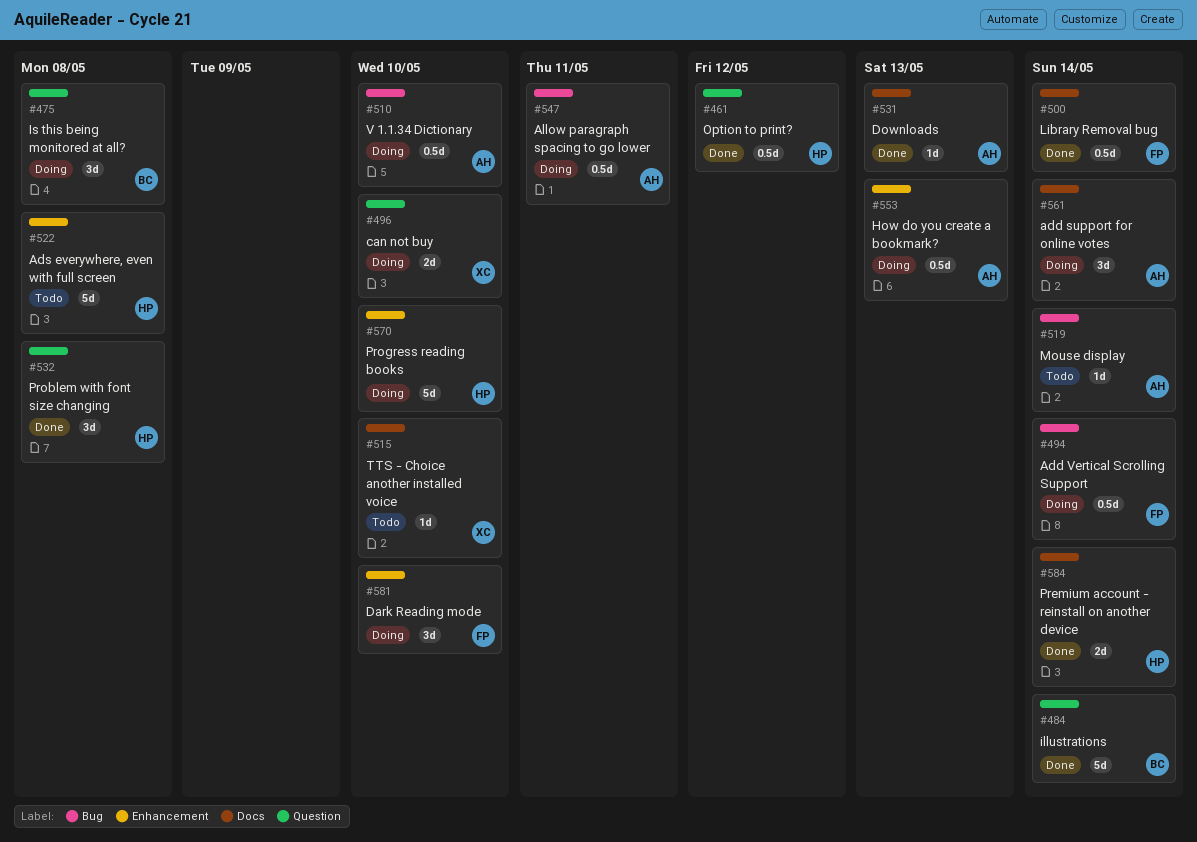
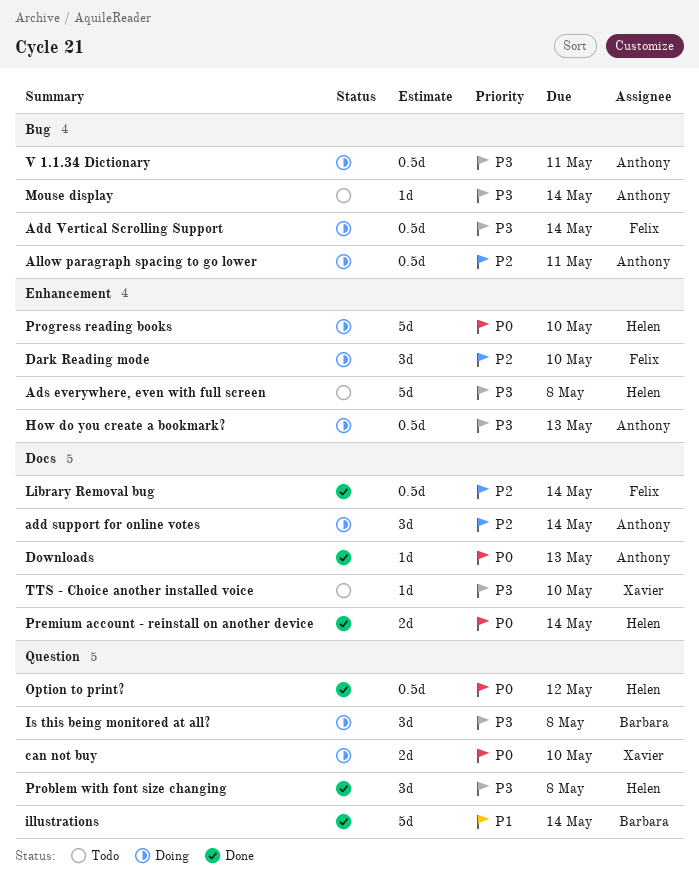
V 1.1.34 Dictionary, due: May 10 -> May 11

